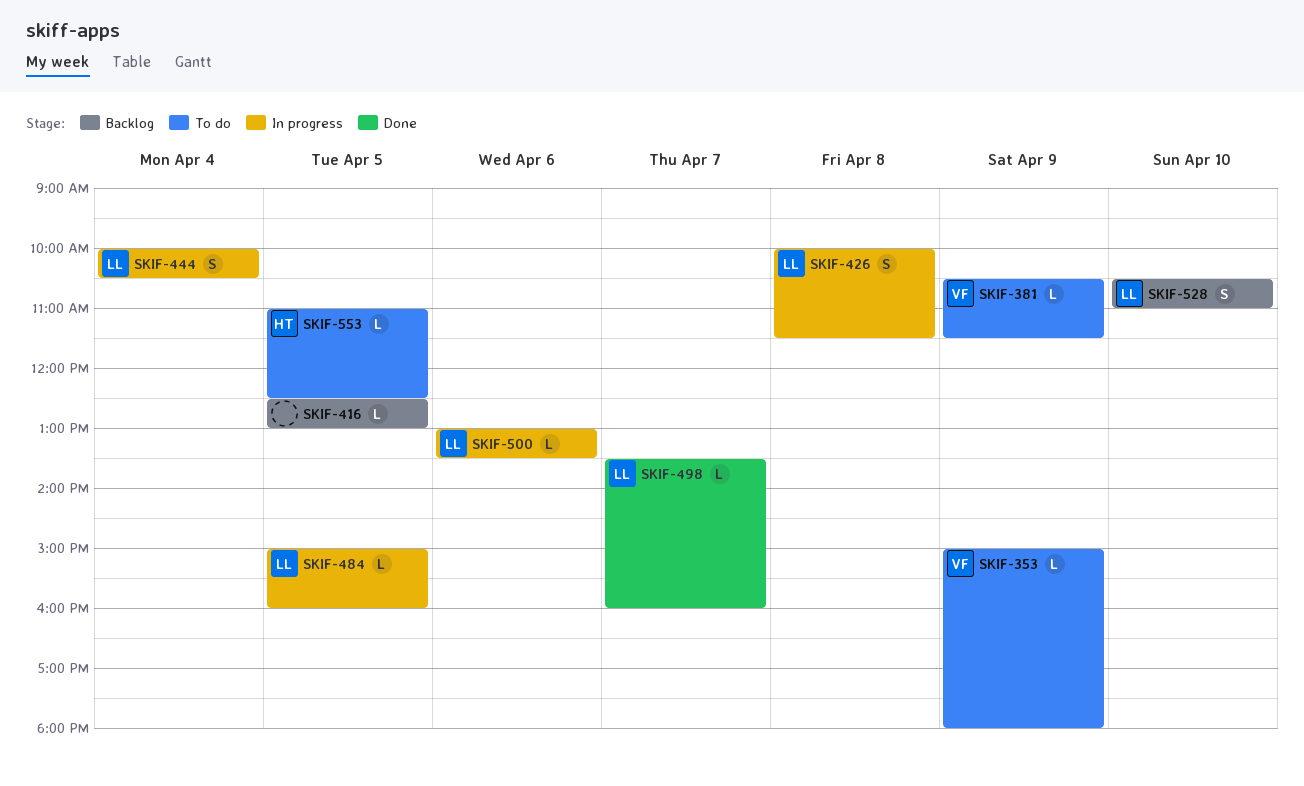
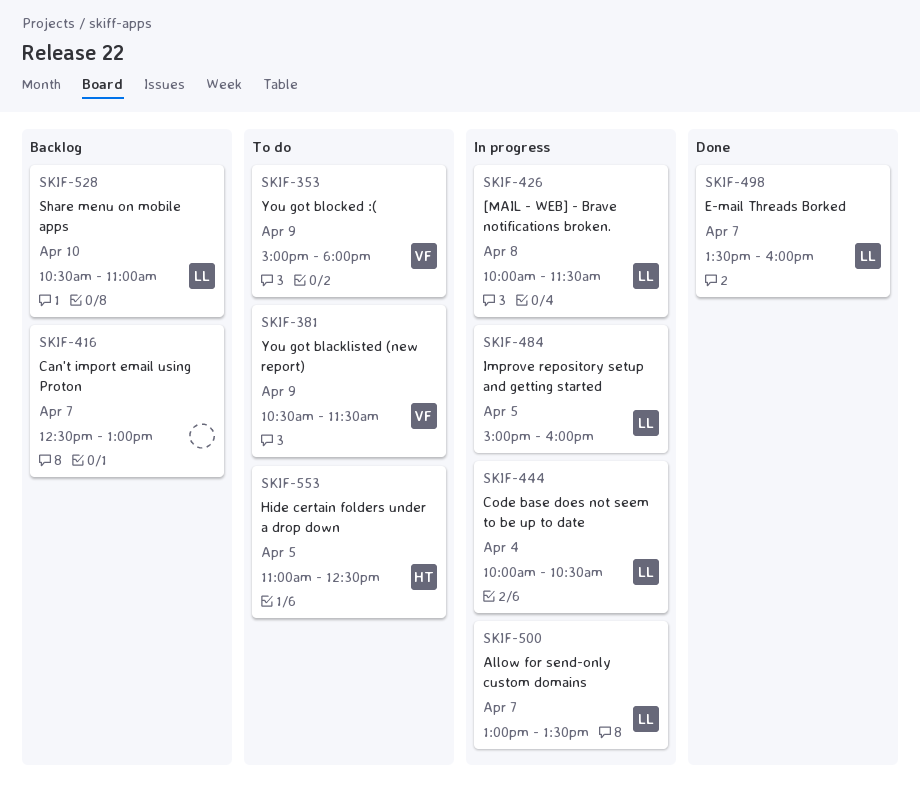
SKIF-416, day: Apr 5 -> Apr 7
SKIF-500, day: Apr 6 -> Apr 7

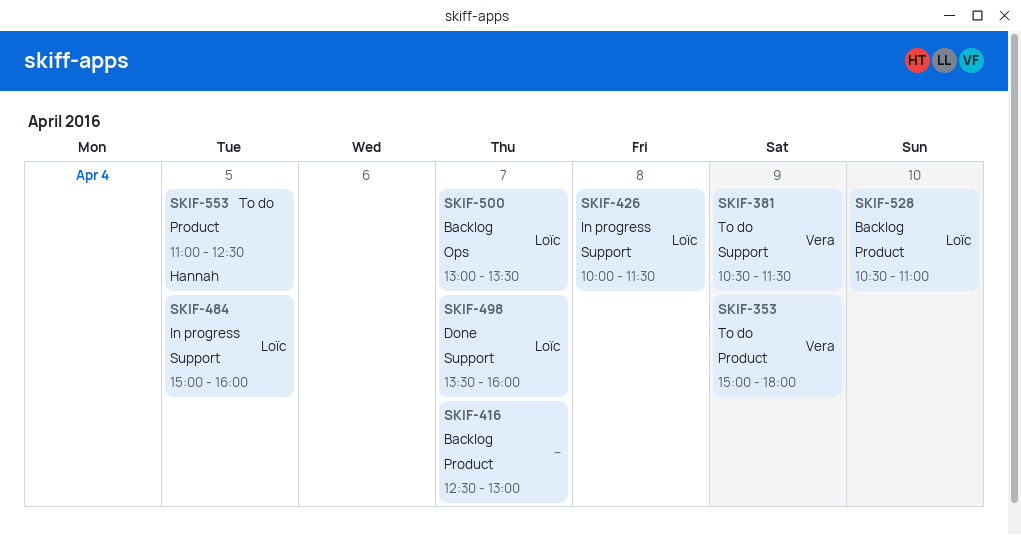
SKIF-444: present -> none
SKIF-500, status: In progress -> Backlog

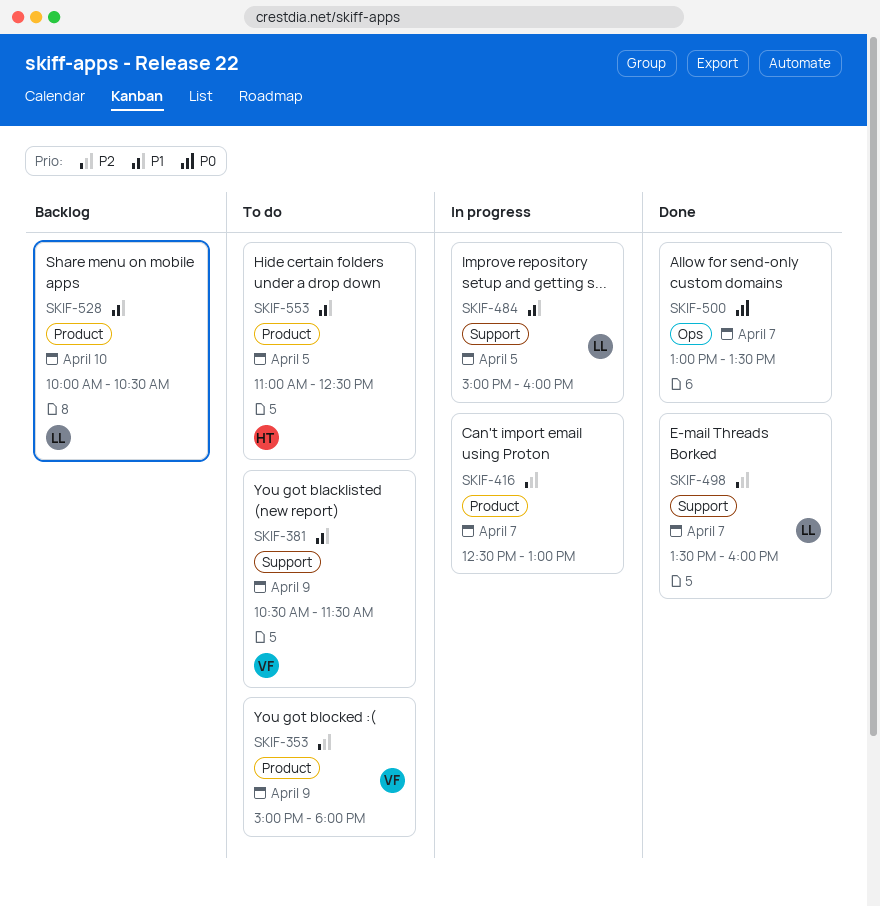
SKIF-416, status: Backlog -> In progress
SKIF-426: present -> none
SKIF-500, status: Backlog -> Done
SKIF-500, owner: Loïc -> none
SKIF-528, begins: 10:30 -> 10:00
SKIF-528, ends: 11:00 -> 10:30

